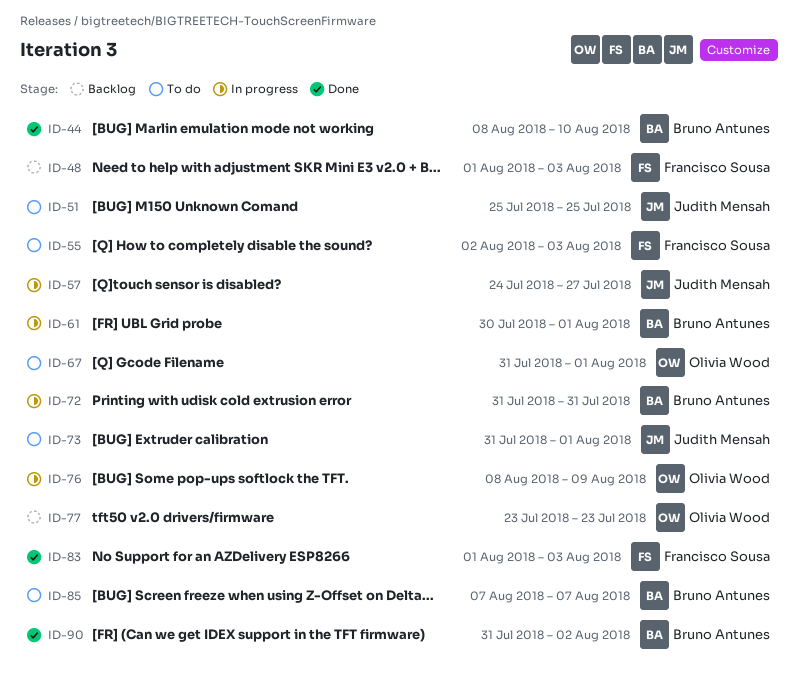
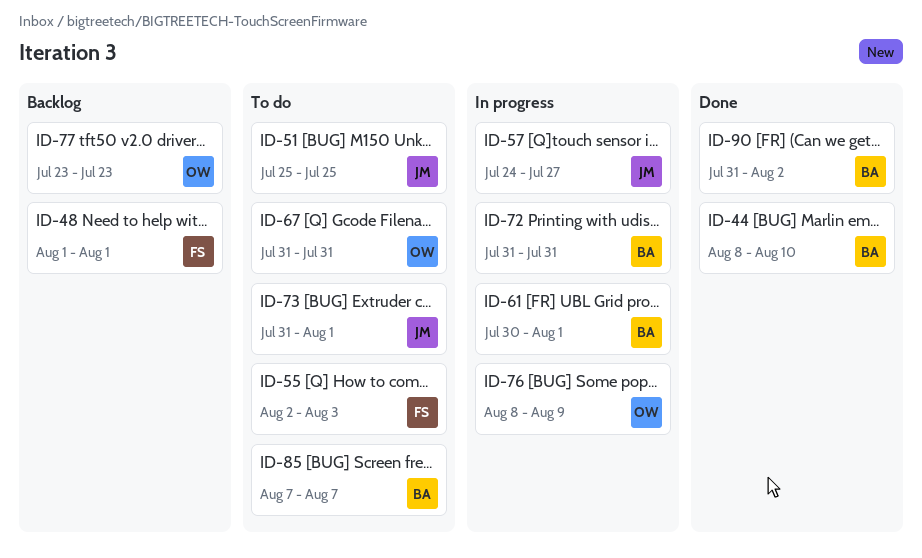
ID-48, due: Aug 3 -> Aug 1
ID-67, due: Aug 1 -> Jul 31
ID-83: present -> none

